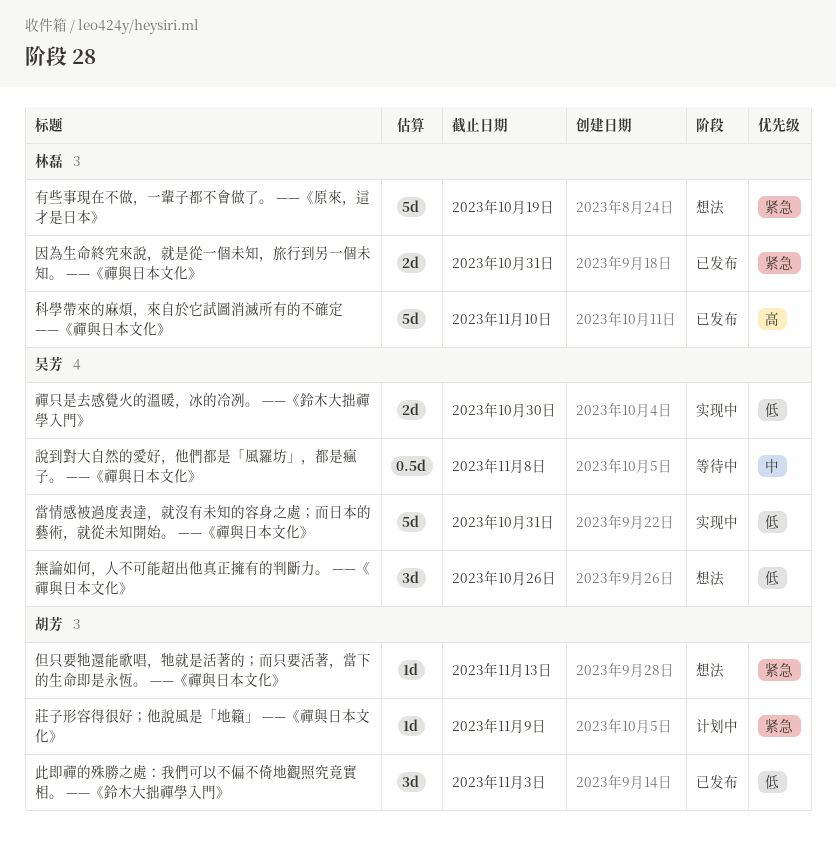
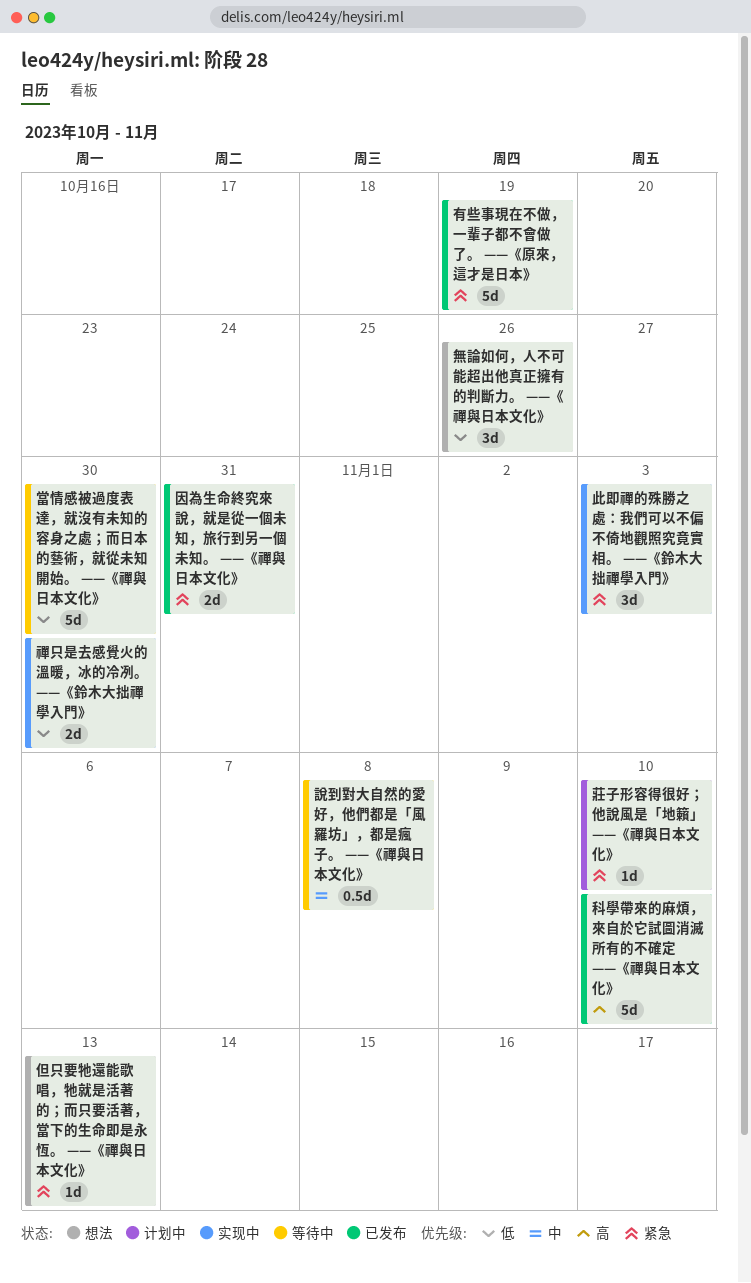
有些事現在不做，一輩子都不會做了。 ——《原來，這才是日本》, status: 想法 -> 已发布
此即禪的殊勝之處：我們可以不偏不倚地觀照究竟實相。 ——《鈴木大拙禪學入門》, status: 已发布 -> 实现中
此即禪的殊勝之處：我們可以不偏不倚地觀照究竟實相。 ——《鈴木大拙禪學入門》, priority: 低 -> 紧急
當情感被過度表達，就沒有未知的容身之處；而日本的藝術，就從未知開始。 ——《禪與日本文化》, status: 实现中 -> 等待中
當情感被過度表達，就沒有未知的容身之處；而日本的藝術，就從未知開始。 ——《禪與日本文化》, due: Oct 31 -> Oct 30
莊子形容得很好；他說風是「地籟」 ——《禪與日本文化》, due: Nov 9 -> Nov 10

